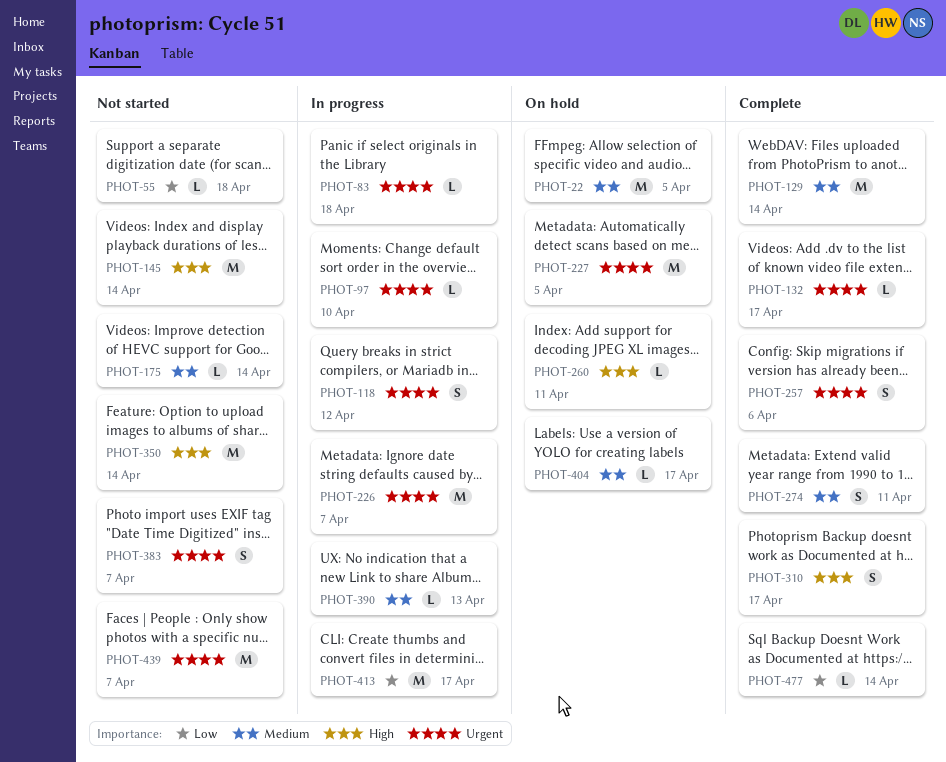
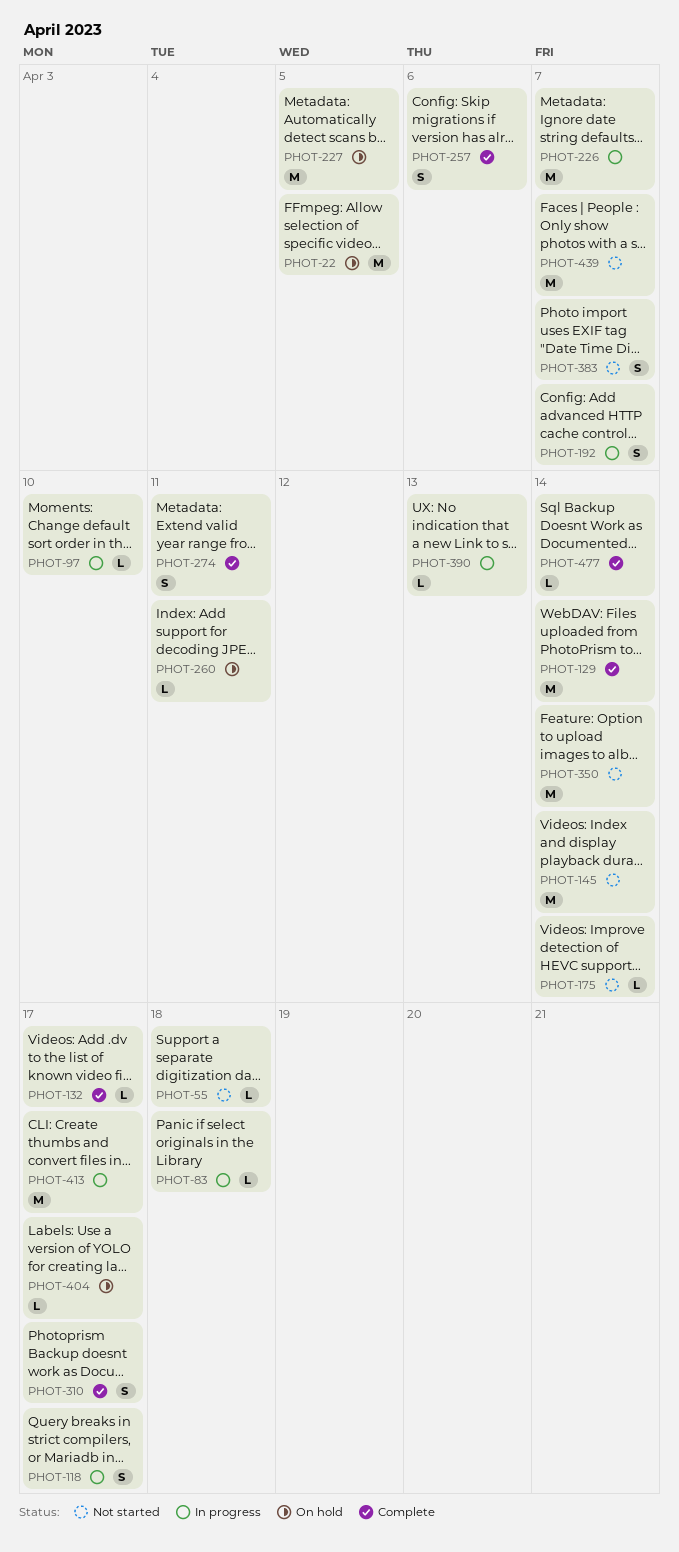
PHOT-118, due: Apr 12 -> Apr 17
PHOT-192: none -> present

